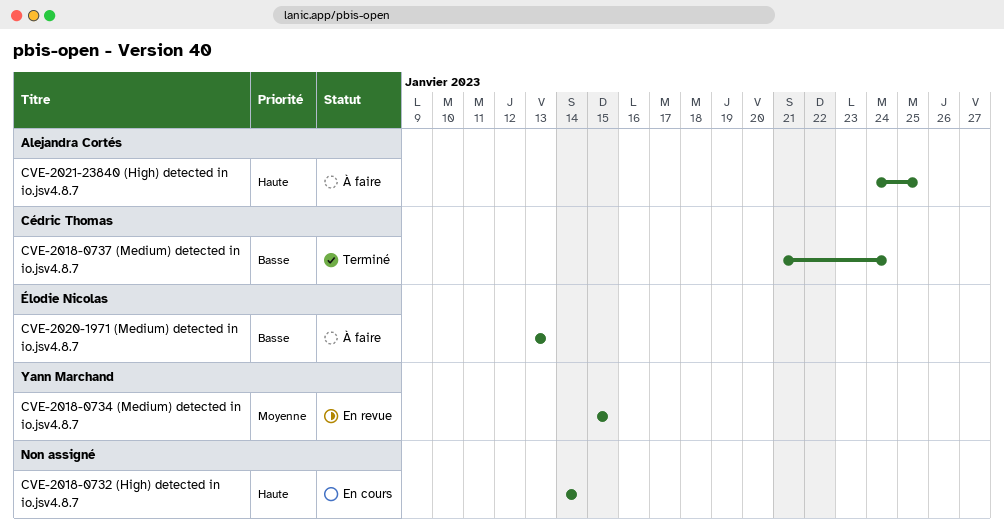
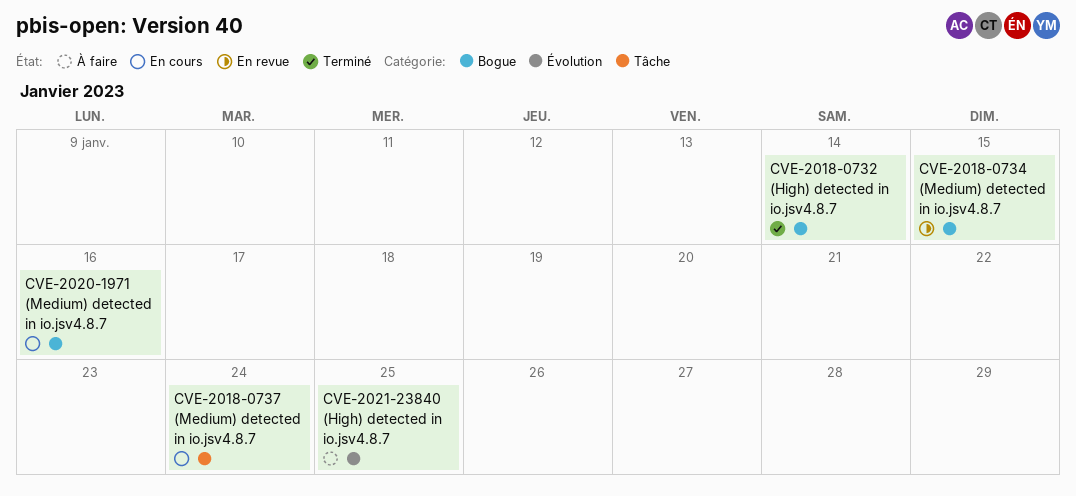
CVE-2018-0732 (High) detected in io.jsv4.8.7, status: En cours -> Terminé
CVE-2018-0737 (Medium) detected in io.jsv4.8.7, status: Terminé -> En cours
CVE-2020-1971 (Medium) detected in io.jsv4.8.7, status: À faire -> En cours
CVE-2020-1971 (Medium) detected in io.jsv4.8.7, due: Jan 13 -> Jan 16

